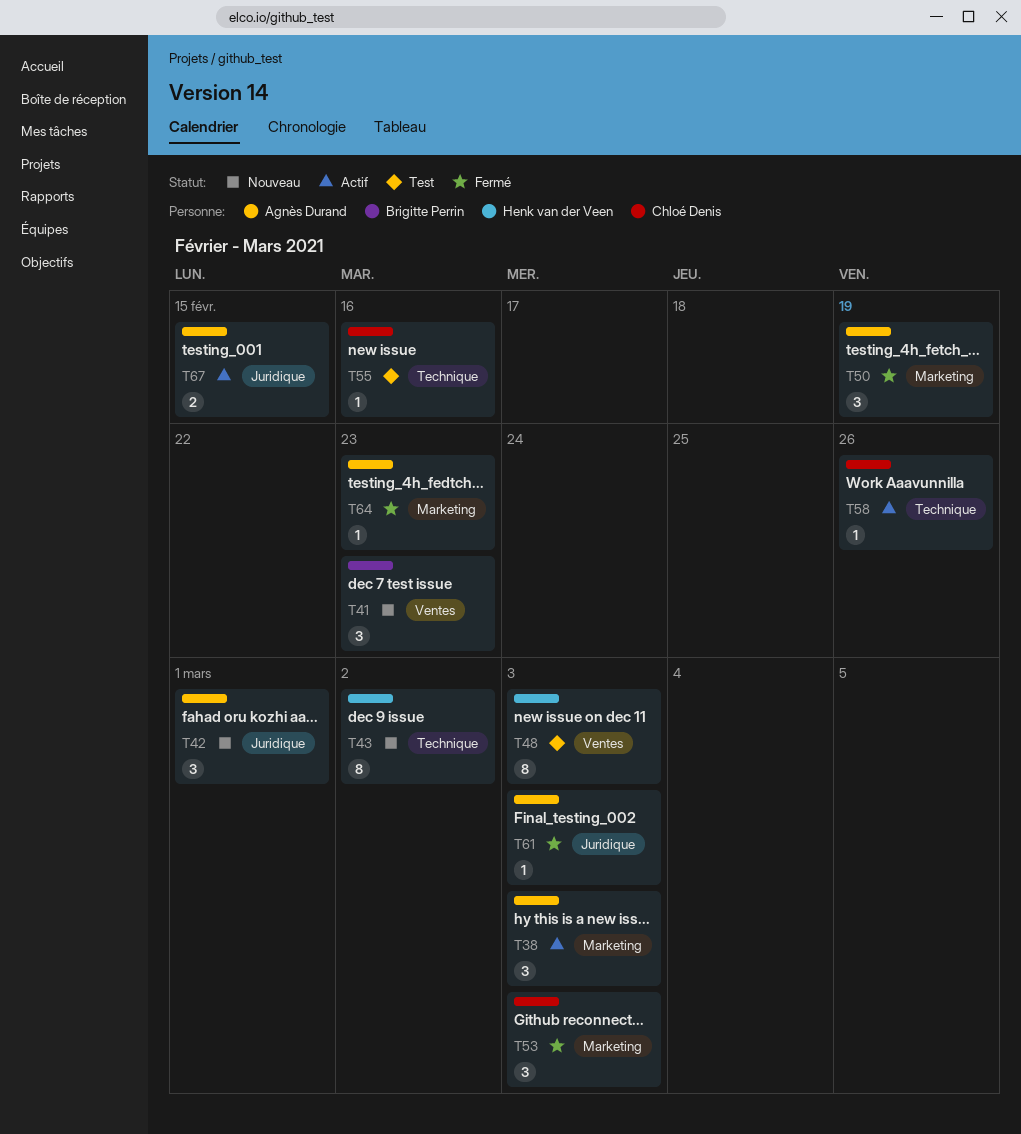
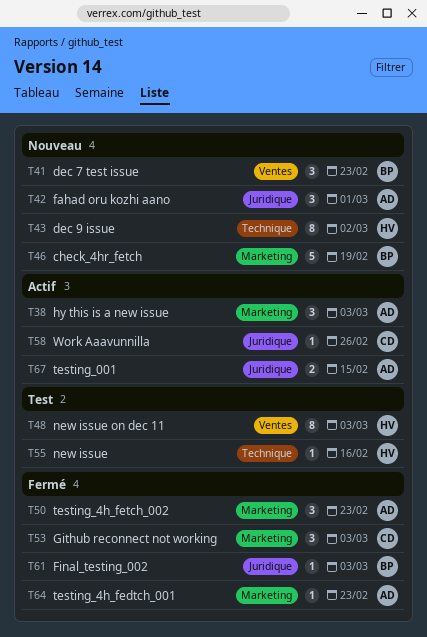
T46: none -> present
T50, due: Feb 19 -> Feb 23
T55, owner: Chloé Denis -> Henk van der Veen
T58, label: Technique -> Juridique
T61, owner: Agnès Durand -> Brigitte Perrin

